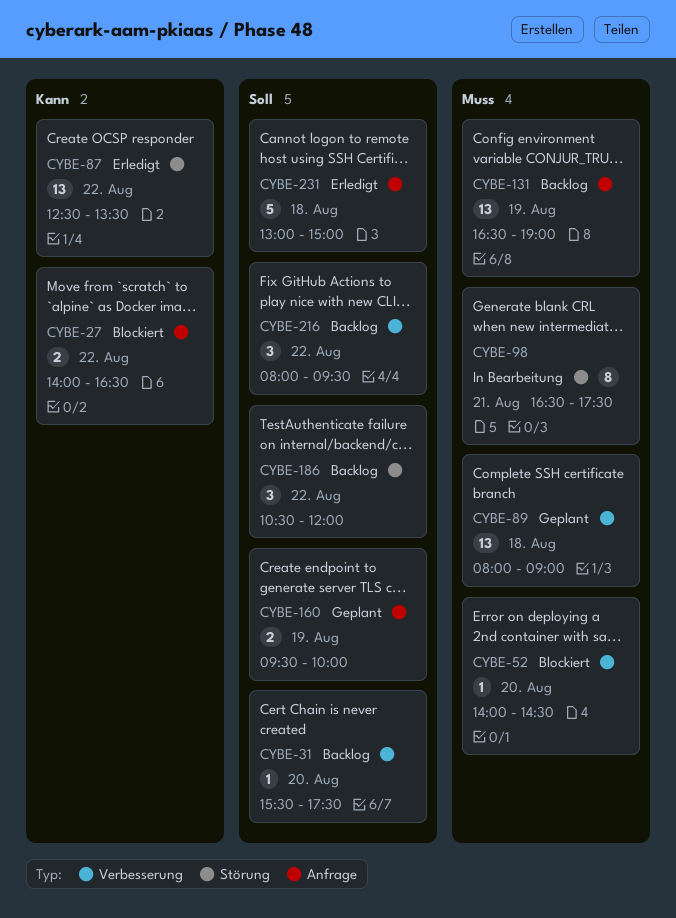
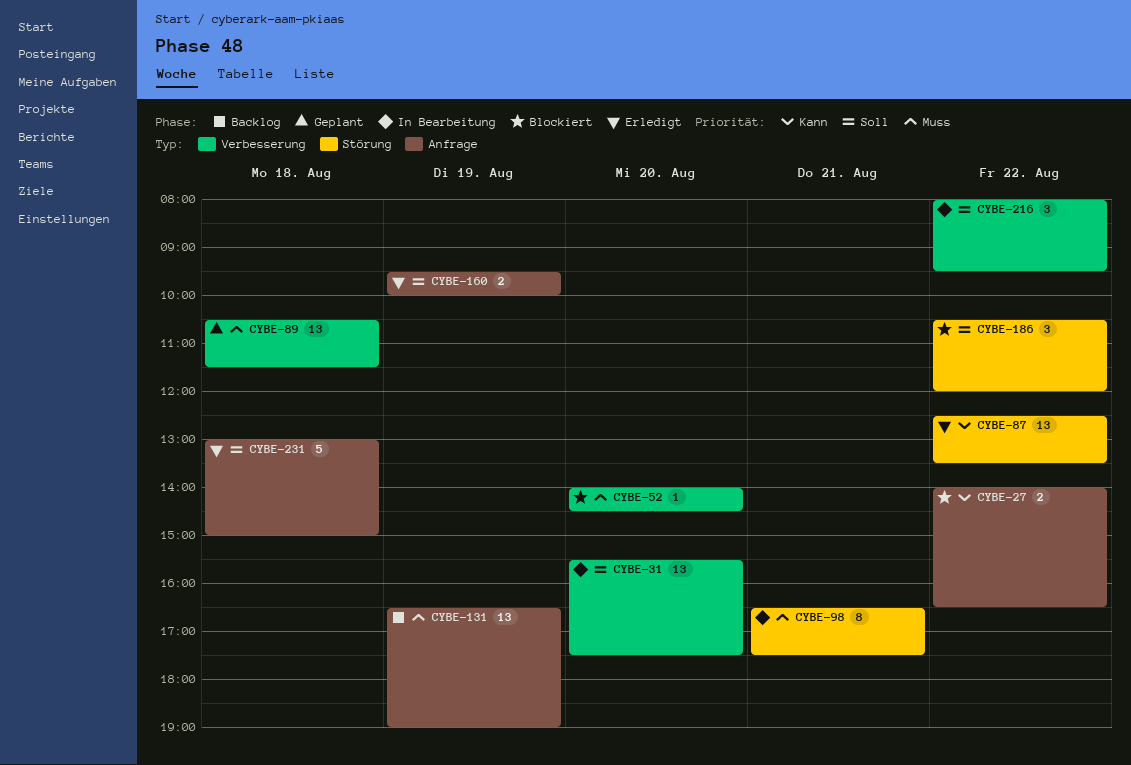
CYBE-31, status: Backlog -> In Bearbeitung
CYBE-31, estimate: 1 -> 13
CYBE-89, begins: 08:00 -> 10:30
CYBE-89, ends: 09:00 -> 11:30
CYBE-160, status: Geplant -> Erledigt
CYBE-186, status: Backlog -> Blockiert
CYBE-216, status: Backlog -> In Bearbeitung

